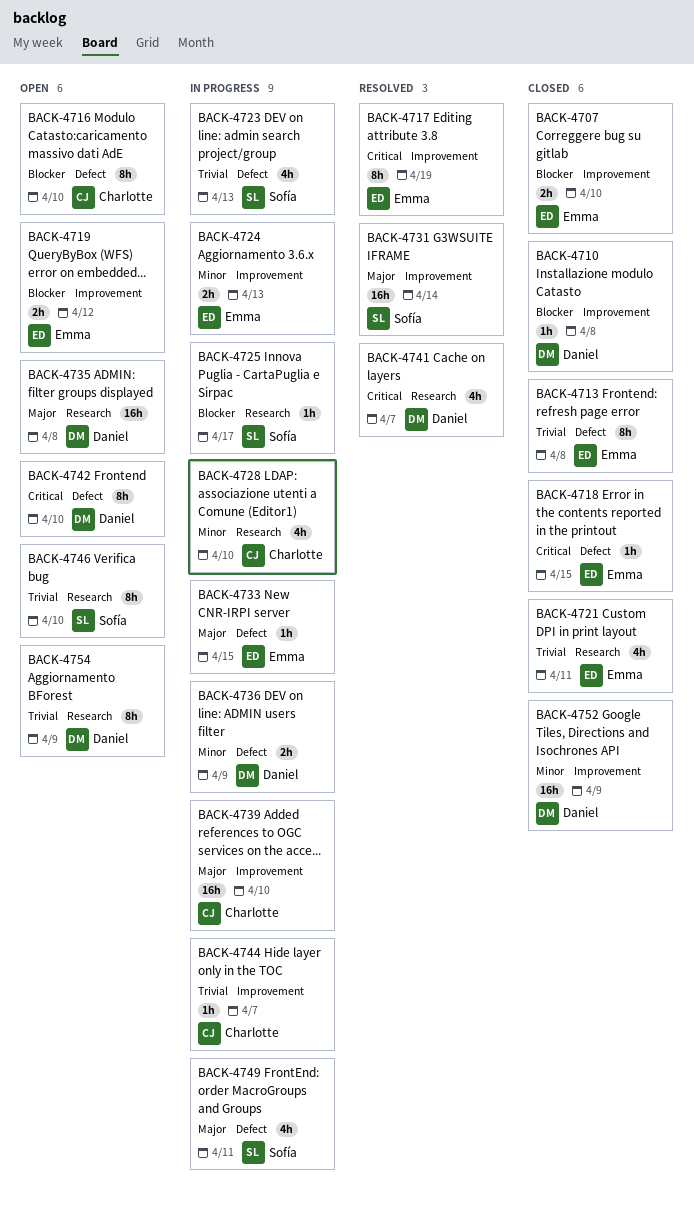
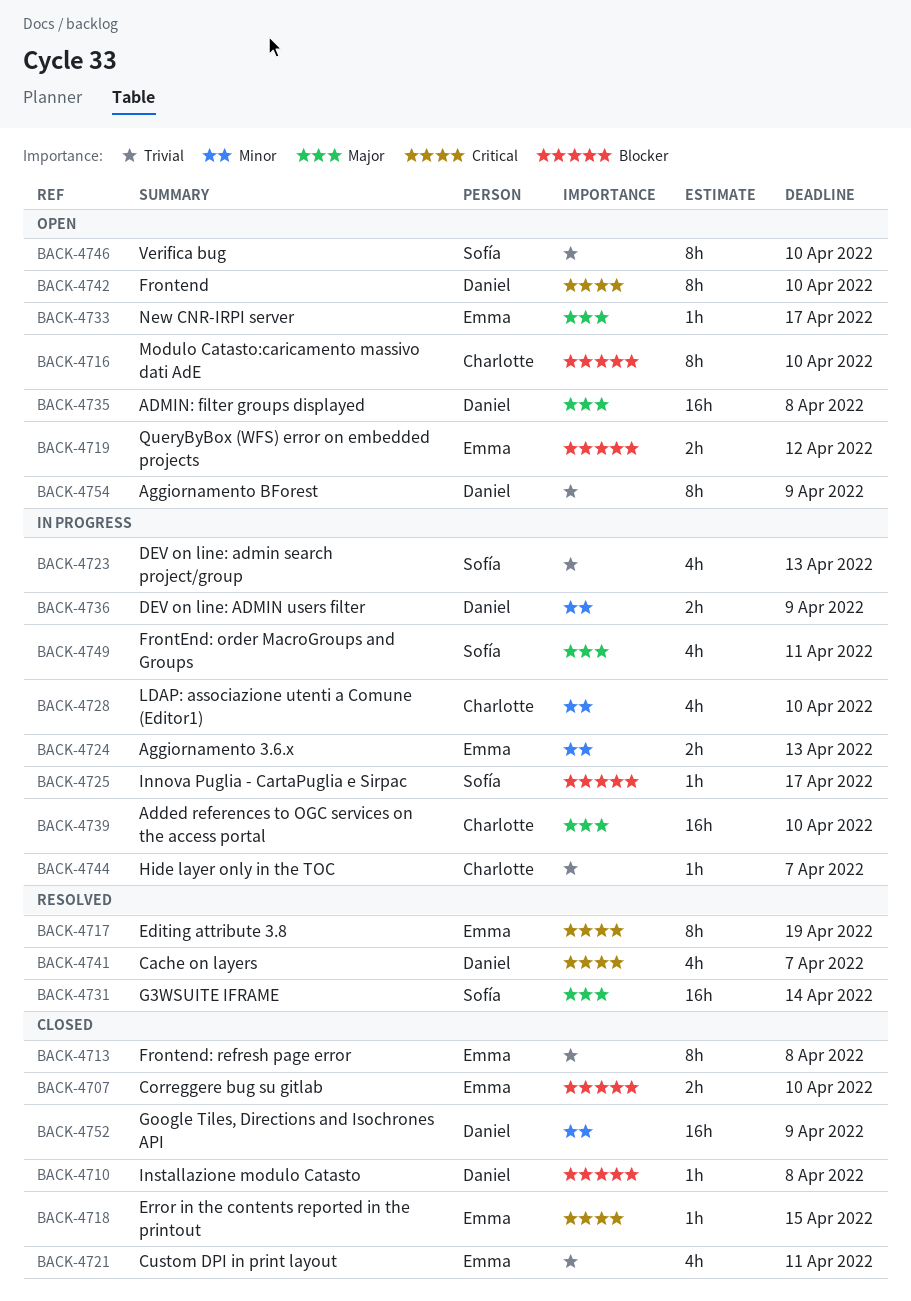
BACK-4733, status: In progress -> Open
BACK-4733, due: Apr 15 -> Apr 17

